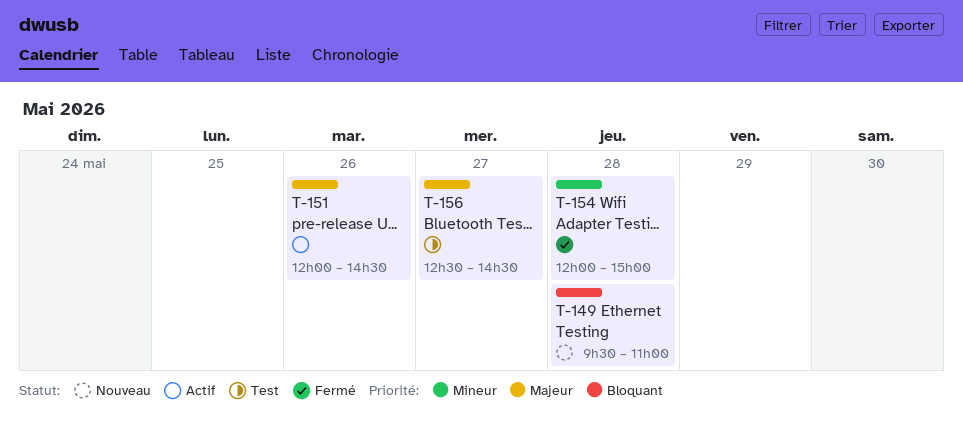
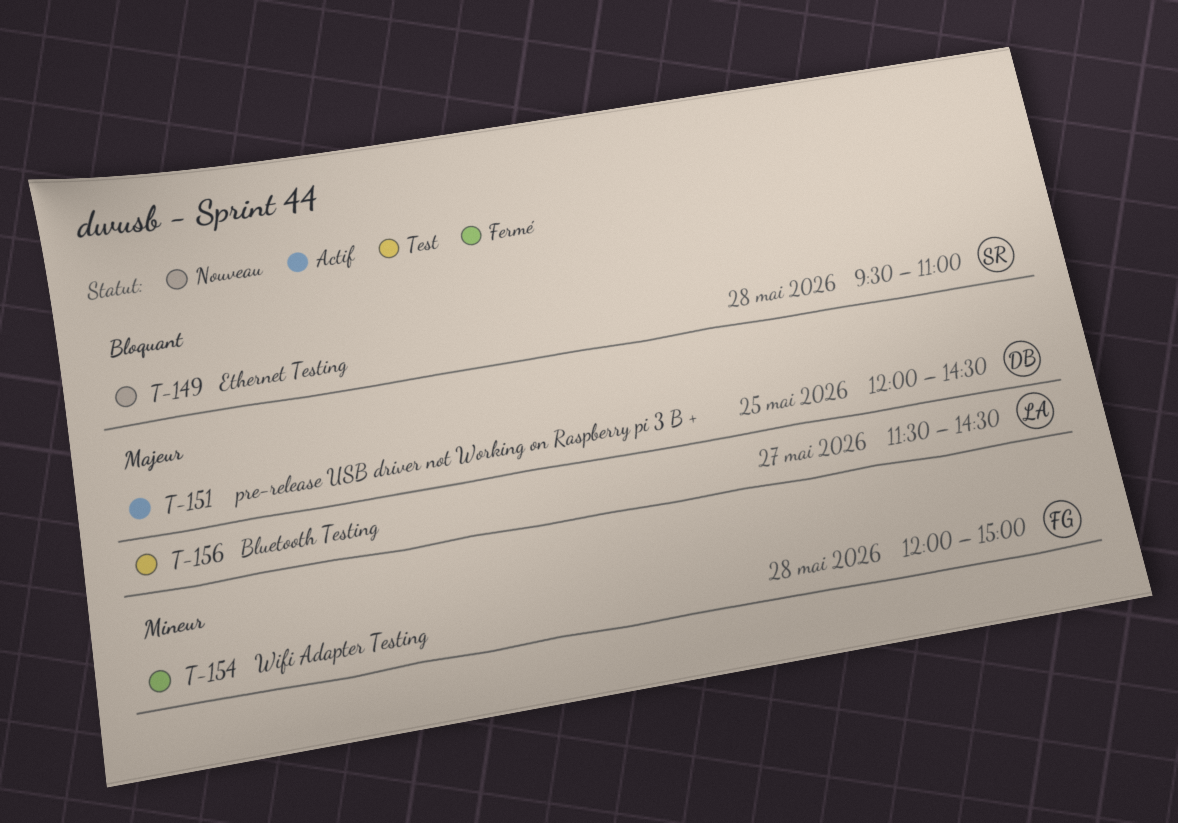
T-151, day: May 26 -> May 25
T-156, begins: 12:30 -> 11:30

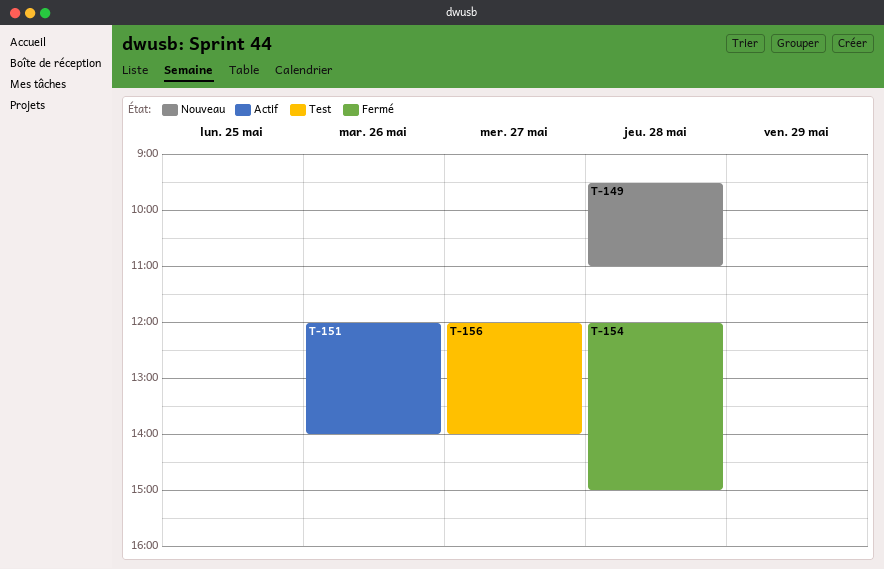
T-151, day: May 25 -> May 26
T-151, ends: 14:30 -> 14:00
T-156, begins: 11:30 -> 12:00
T-156, ends: 14:30 -> 14:00

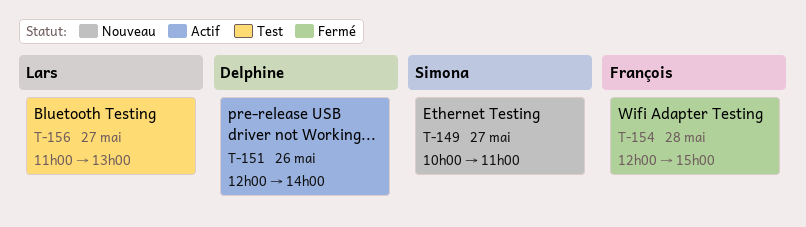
T-149, day: May 28 -> May 27
T-149, begins: 09:30 -> 10:00
T-156, begins: 12:00 -> 11:00
T-156, ends: 14:00 -> 13:00

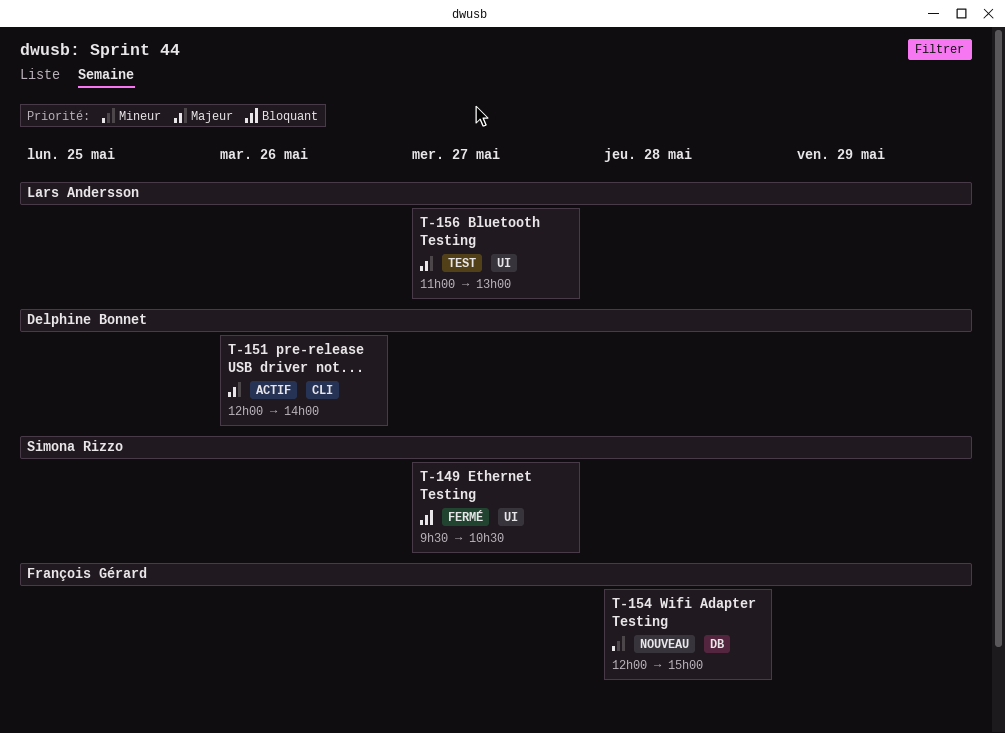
T-149, status: Nouveau -> Fermé
T-149, begins: 10:00 -> 09:30
T-149, ends: 11:00 -> 10:30
T-154, status: Fermé -> Nouveau

